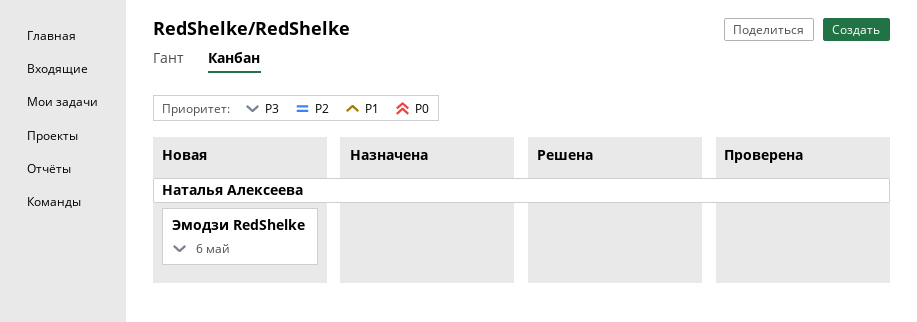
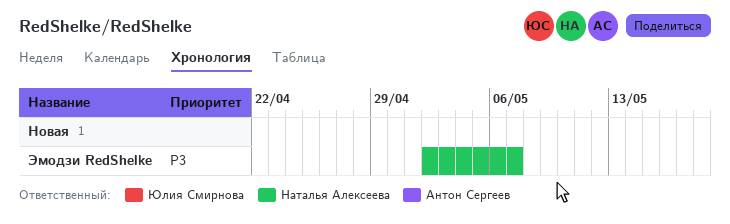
Эмодзи RedShelke, due: May 6 -> May 7

